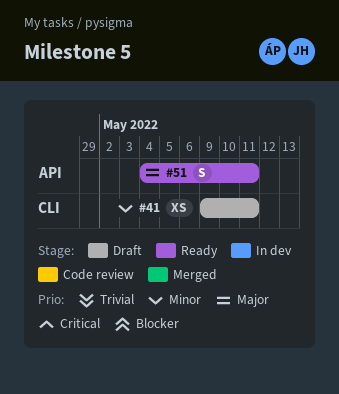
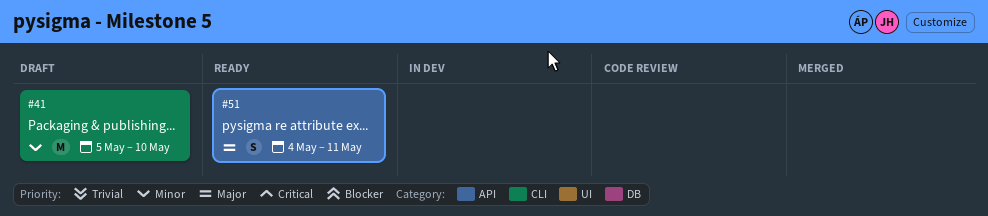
#41, estimate: XS -> M
#41, start: May 9 -> May 5
#41, due: May 11 -> May 10

